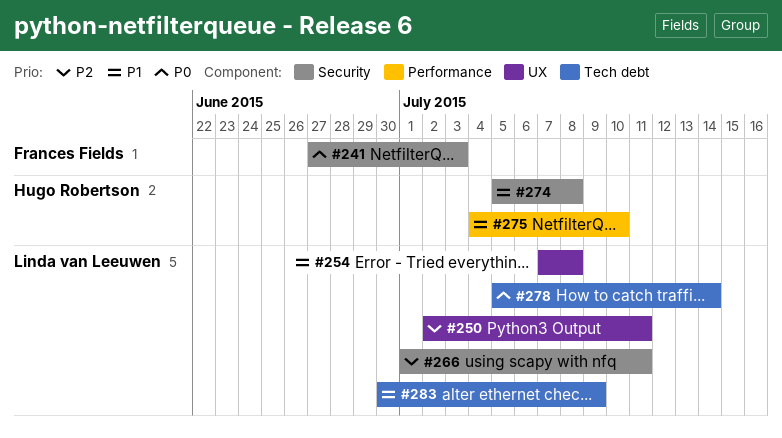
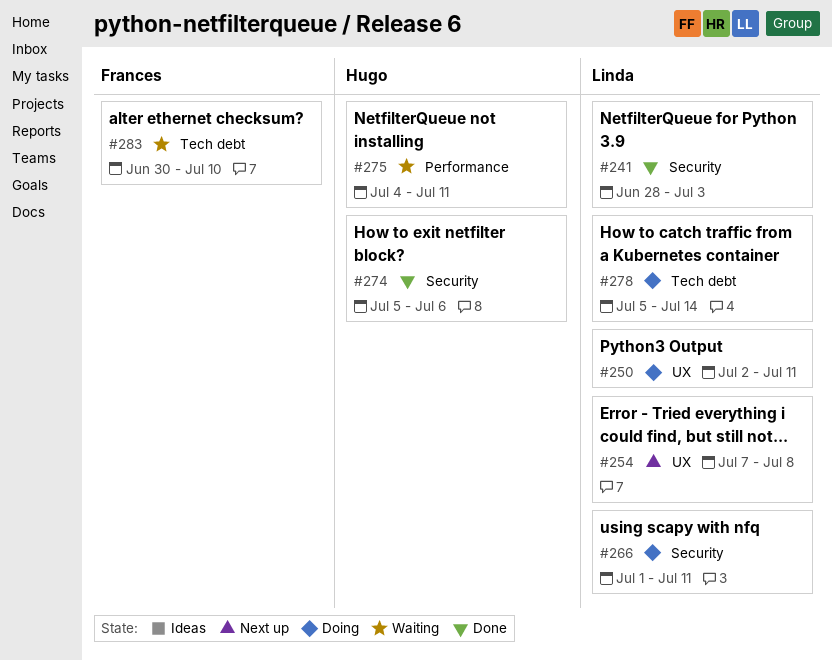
#241, owner: Frances Fields -> Linda van Leeuwen
#241, start: Jun 27 -> Jun 28
#274, due: Jul 8 -> Jul 6
#275, due: Jul 10 -> Jul 11
#283, owner: Linda van Leeuwen -> Frances Fields
#283, due: Jul 9 -> Jul 10

